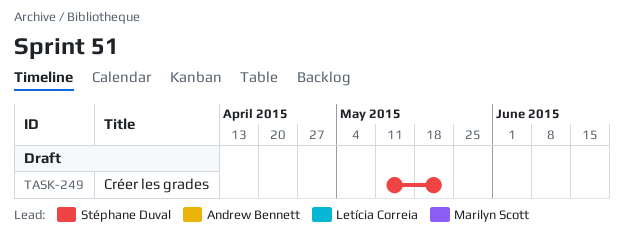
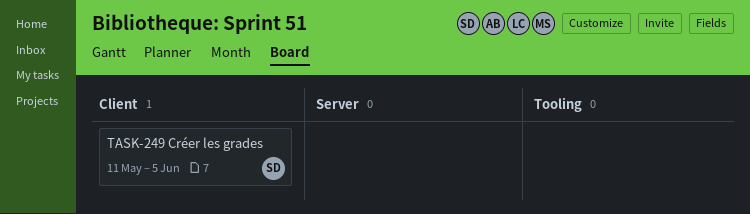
TASK-249, due: May 22 -> Jun 5

